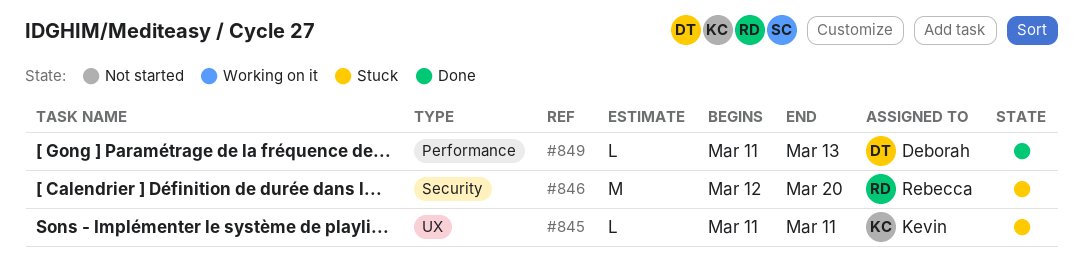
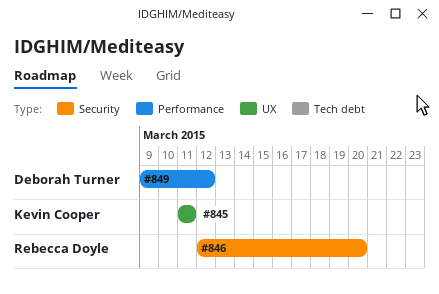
#849, start: Mar 11 -> Mar 9
#849, due: Mar 13 -> Mar 12

